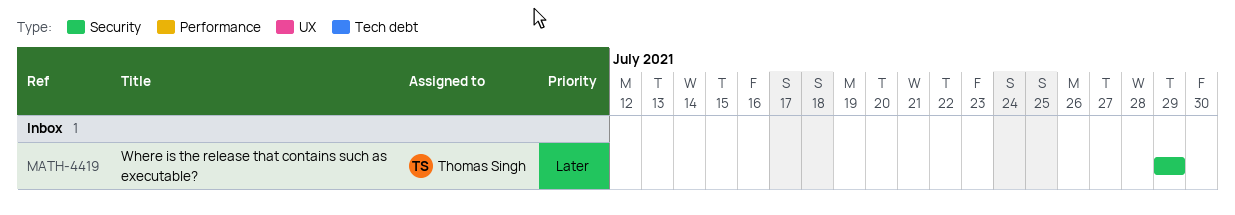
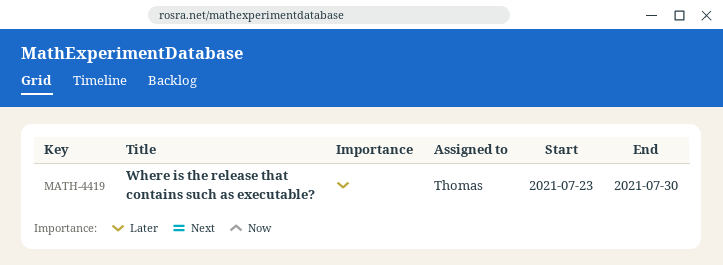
MATH-4419, start: Jul 29 -> Jul 23
MATH-4419, due: Jul 29 -> Jul 30

